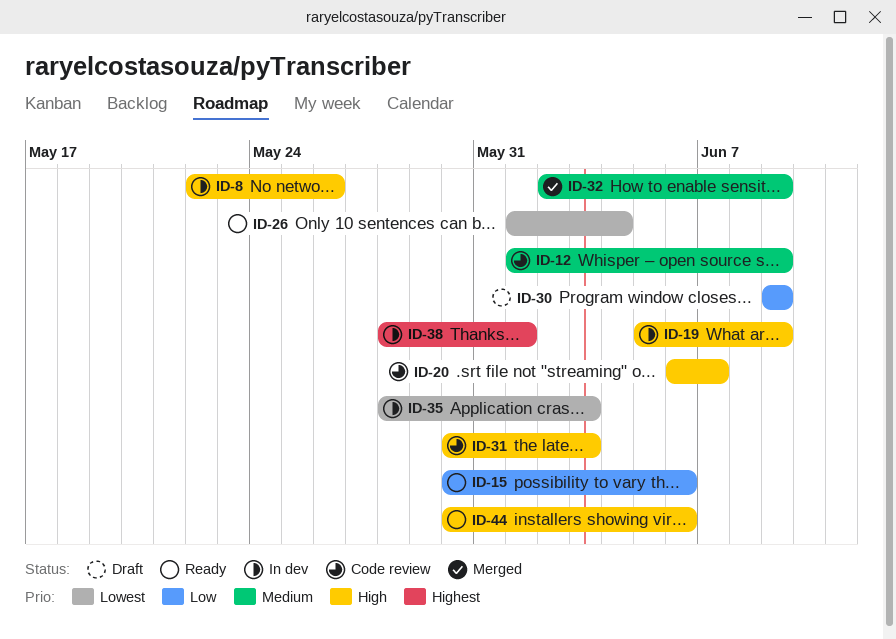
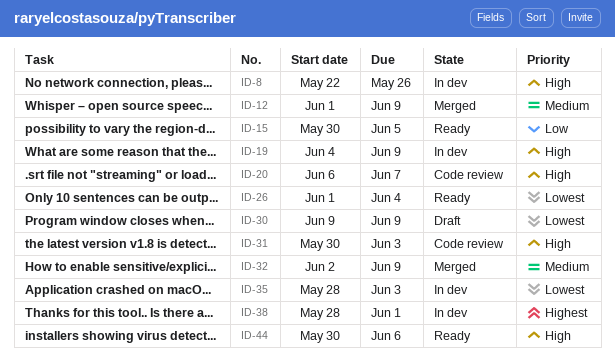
ID-12, status: Code review -> Merged
ID-15, due: Jun 6 -> Jun 5
ID-19, start: Jun 5 -> Jun 4
ID-30, priority: Low -> Lowest

